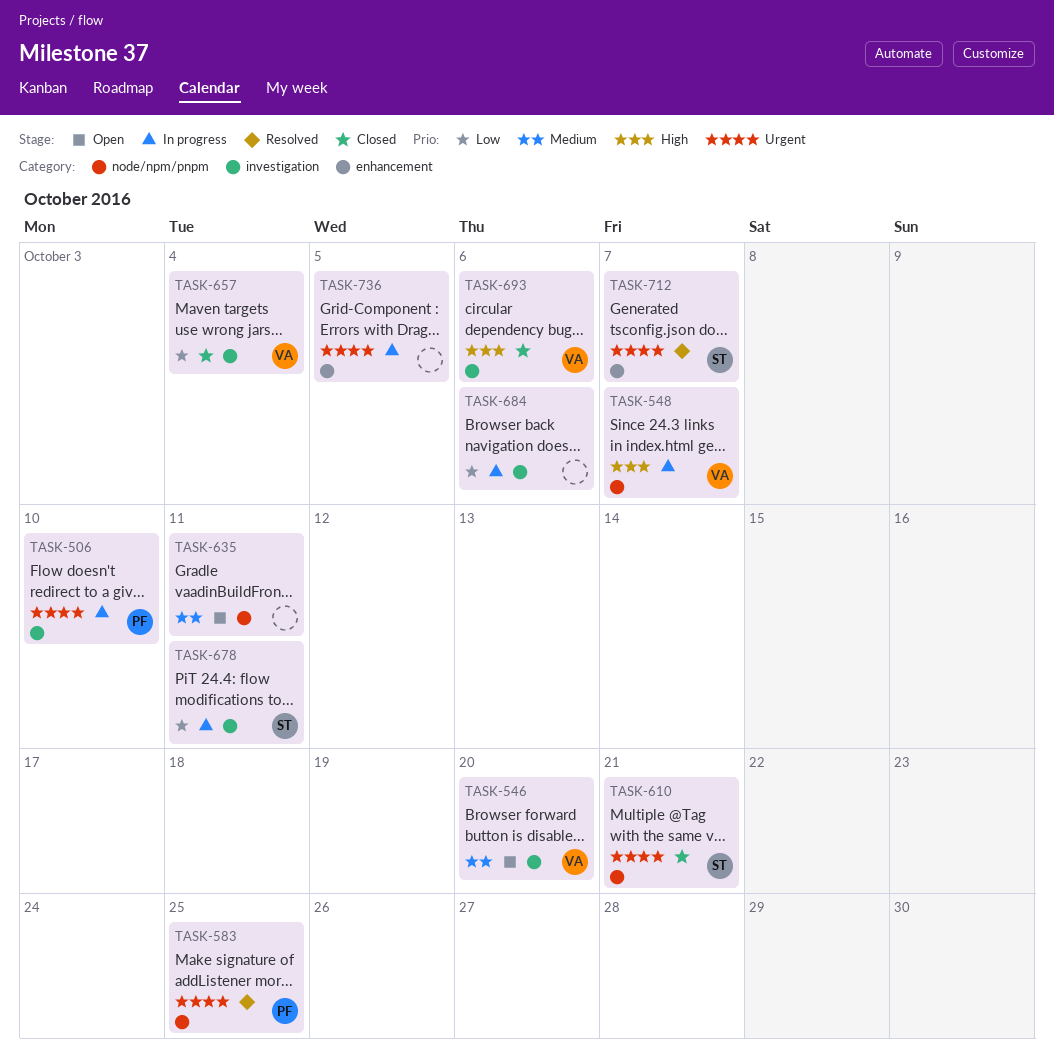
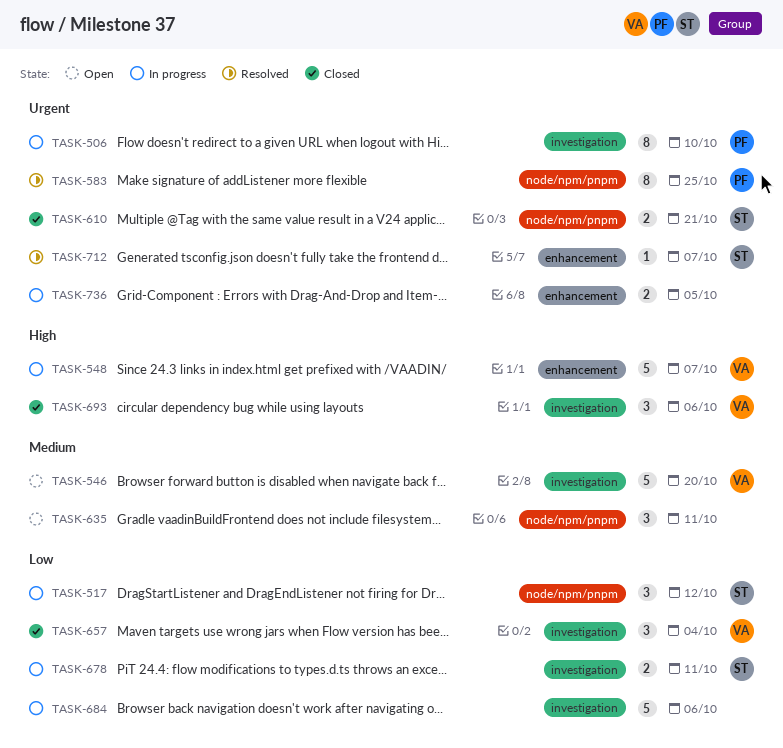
TASK-517: none -> present
TASK-548, label: node/npm/pnpm -> enhancement

